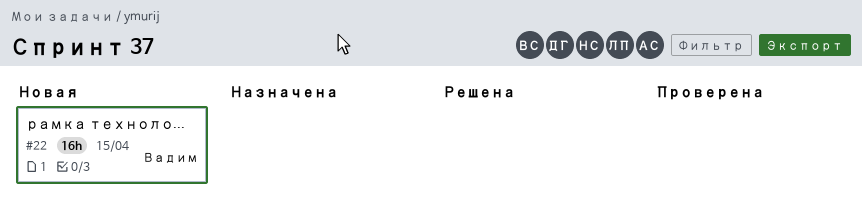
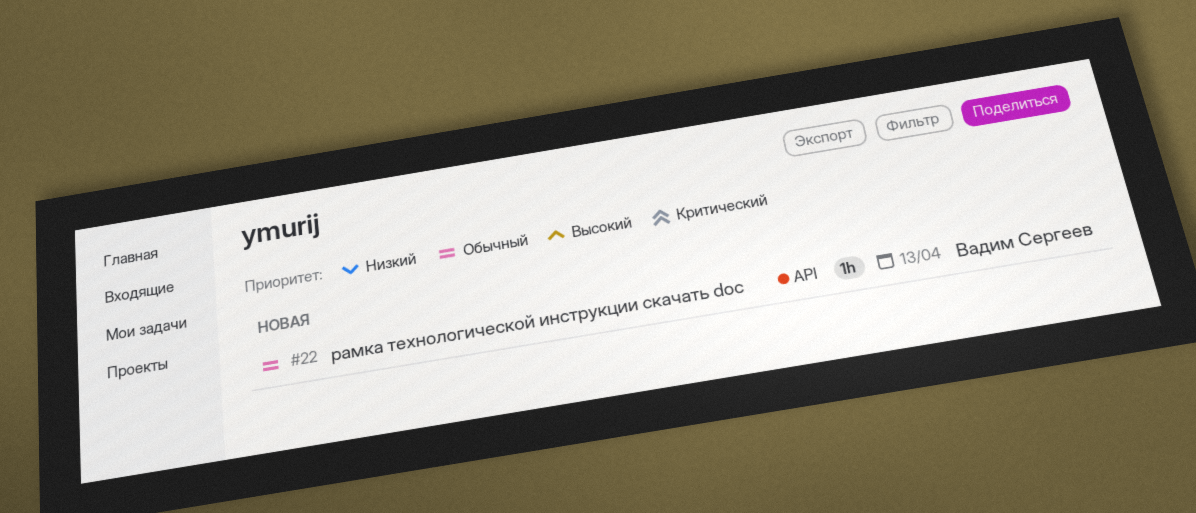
#22, estimate: 16h -> 1h
#22, due: Apr 15 -> Apr 13

